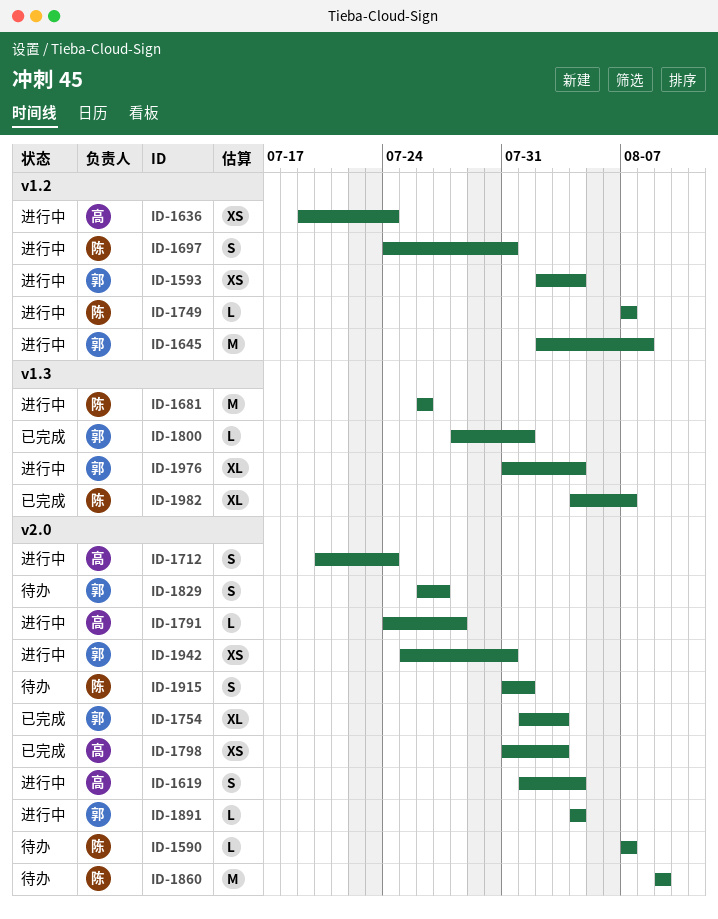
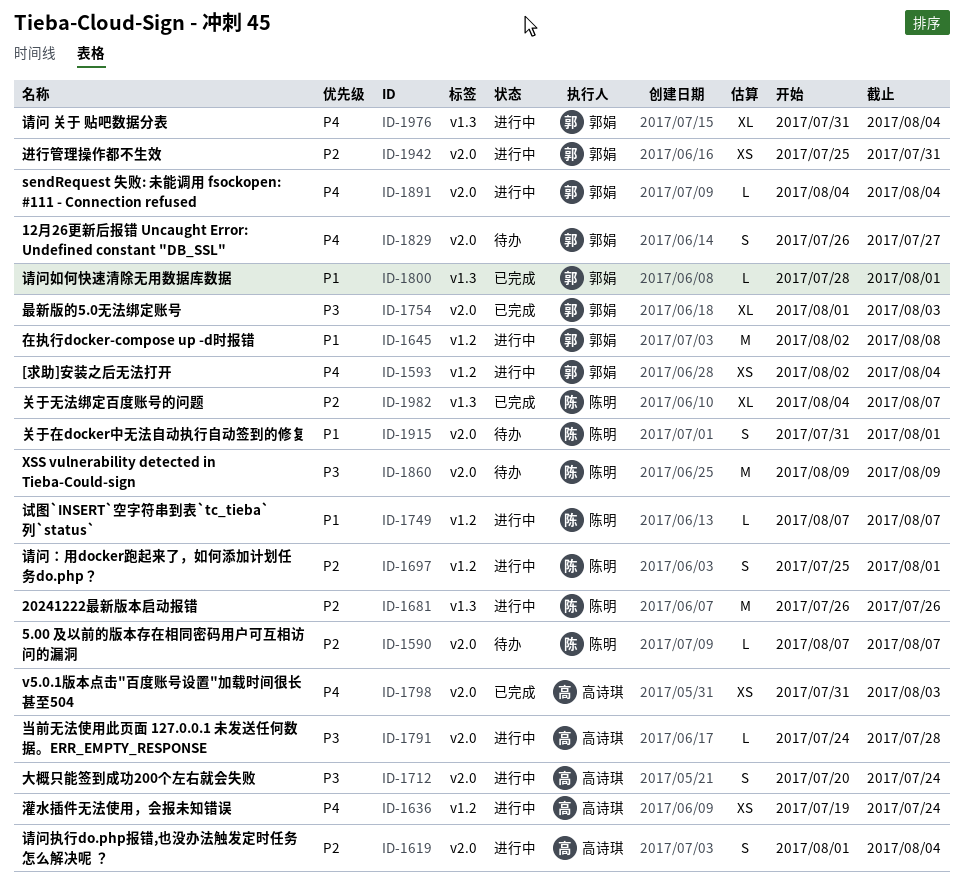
ID-1697, start: Jul 24 -> Jul 25
ID-1697, due: Jul 31 -> Aug 1

